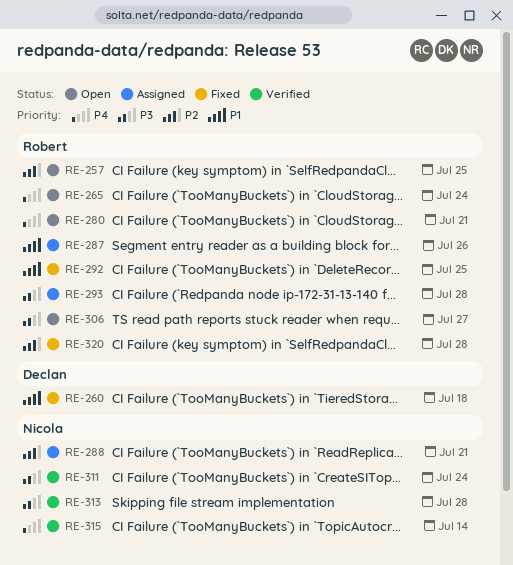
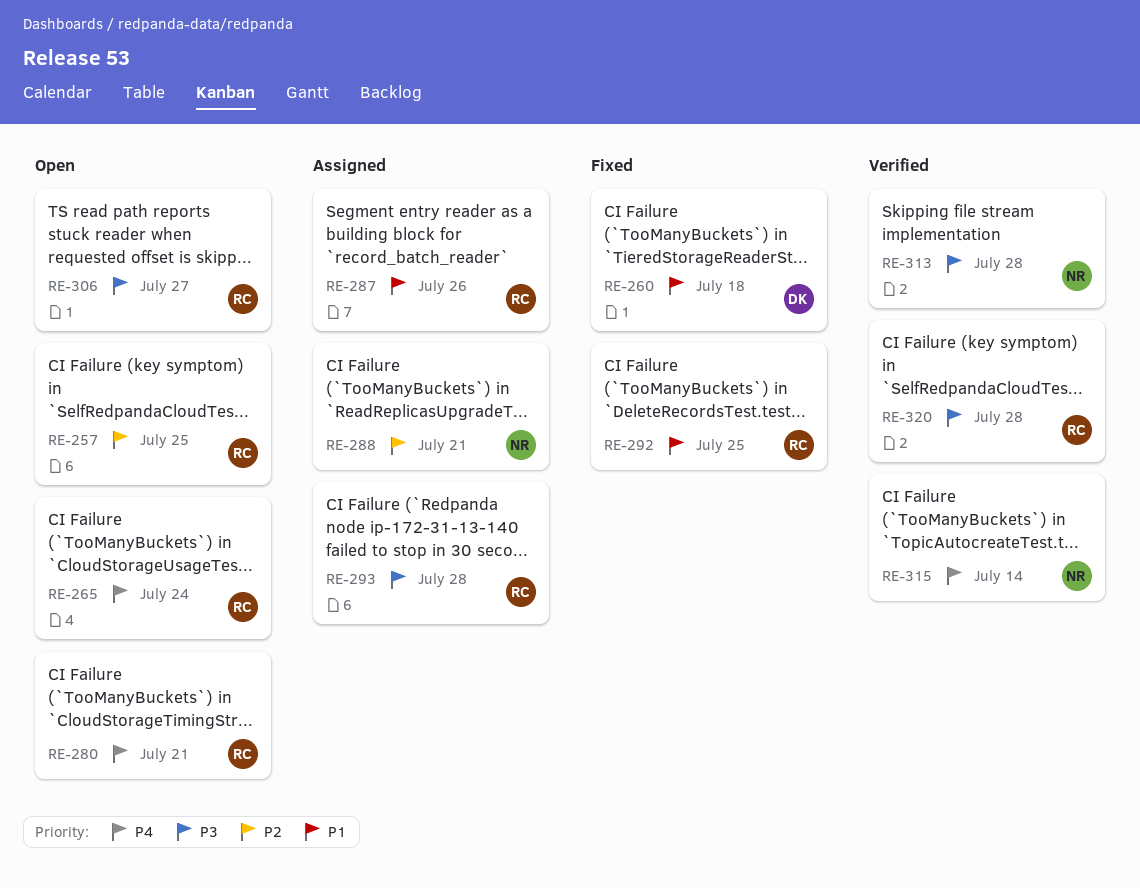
RE-311: present -> none
RE-320, status: Fixed -> Verified
RE-320, priority: P2 -> P3

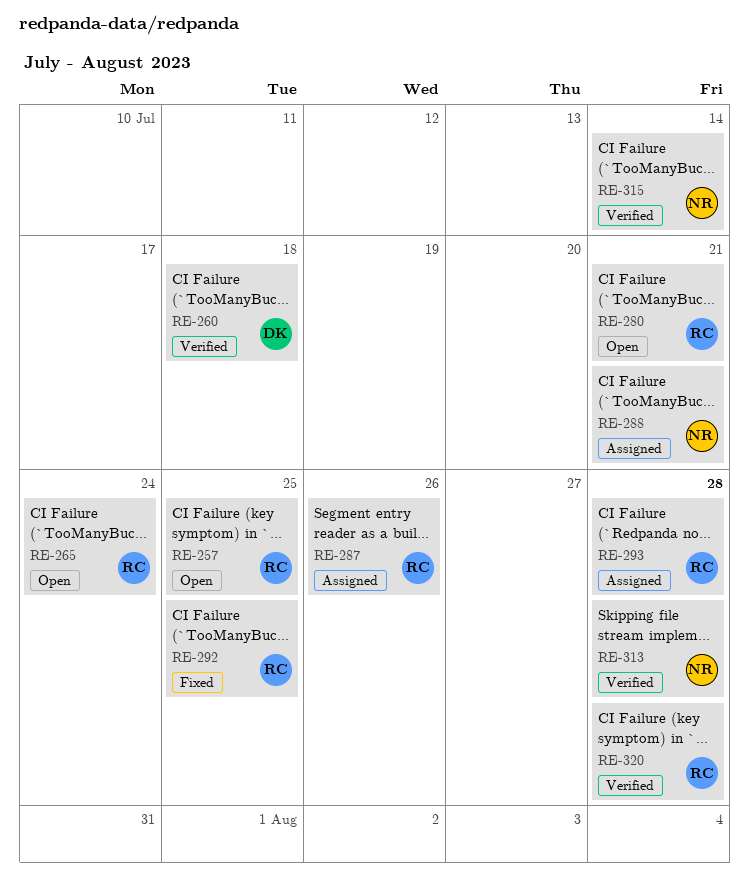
RE-260, status: Fixed -> Verified
RE-306: present -> none

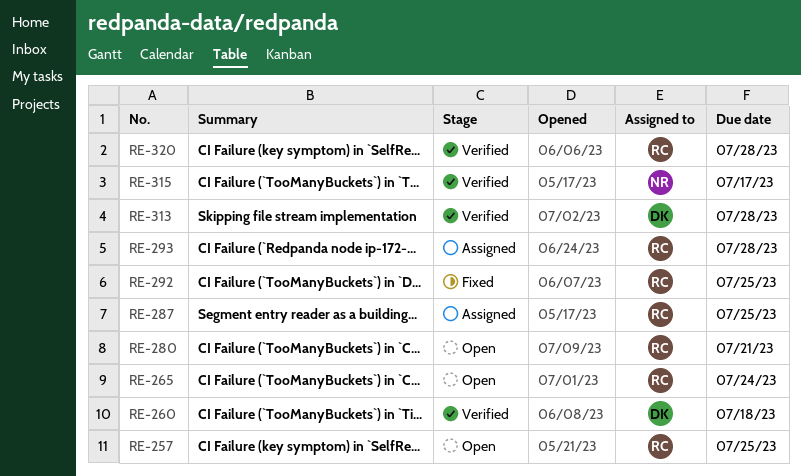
RE-287, due: Jul 26 -> Jul 25
RE-288: present -> none
RE-313, owner: NR -> DK
RE-315, due: Jul 14 -> Jul 17

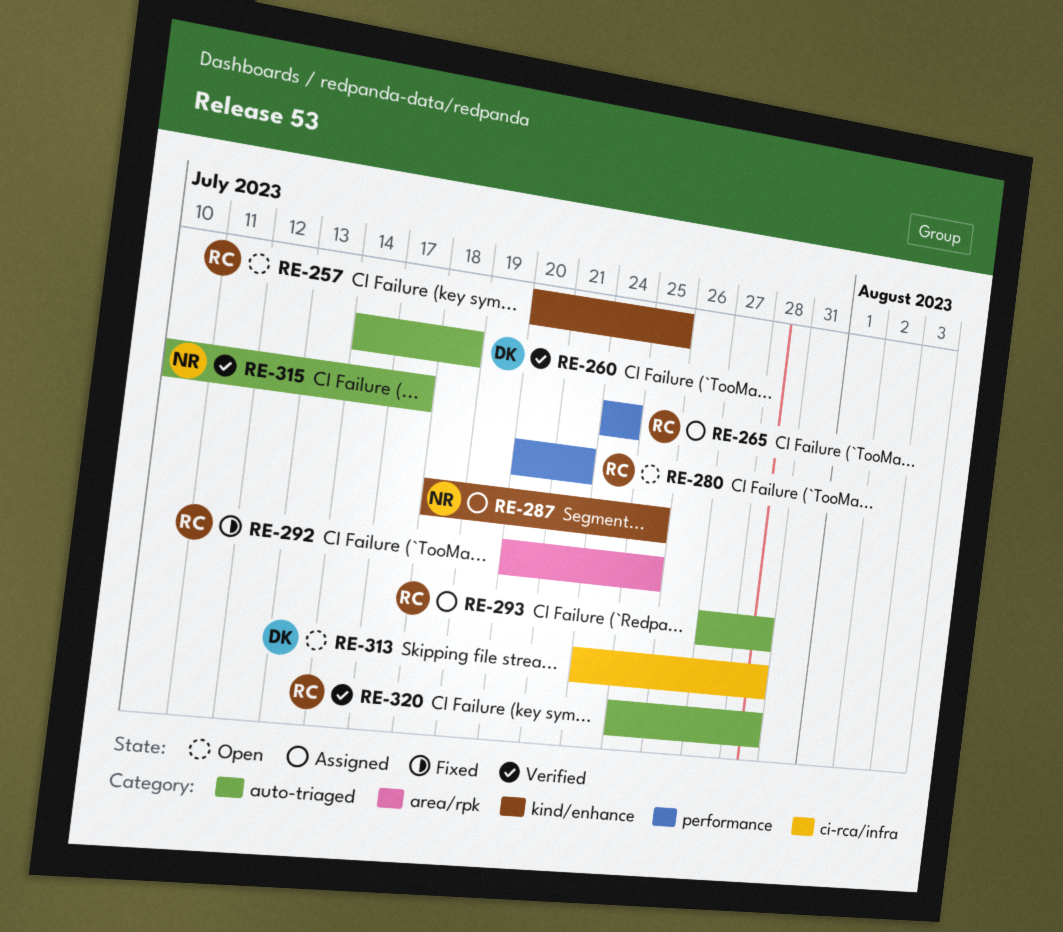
RE-265, status: Open -> Assigned
RE-287, owner: RC -> NR
RE-313, status: Verified -> Open

